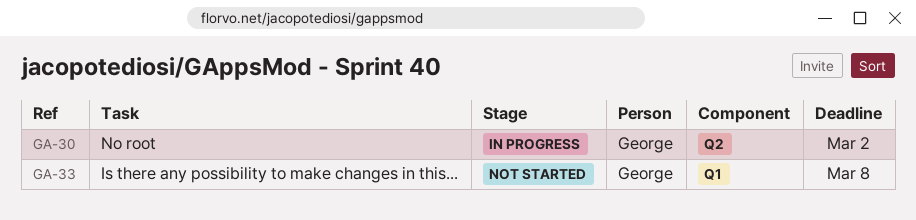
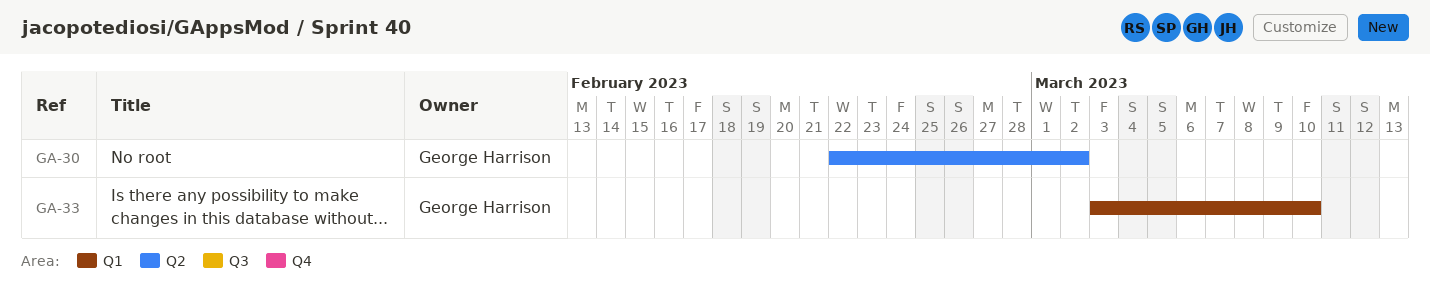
GA-33, due: Mar 8 -> Mar 10

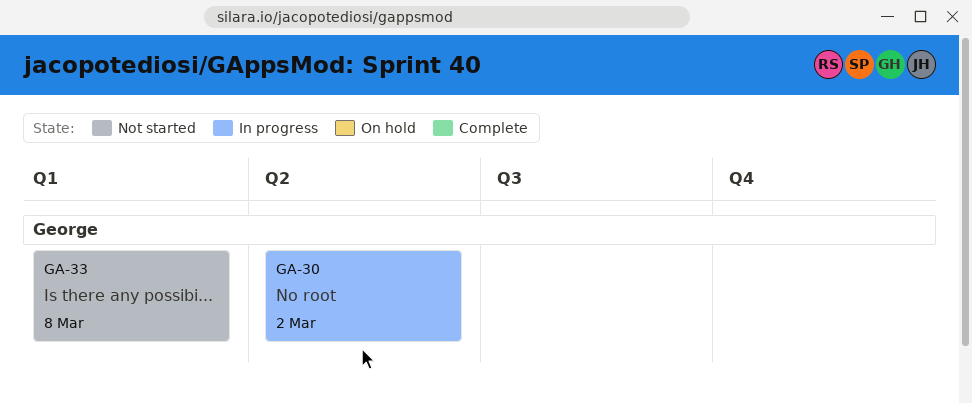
GA-33, due: Mar 10 -> Mar 8

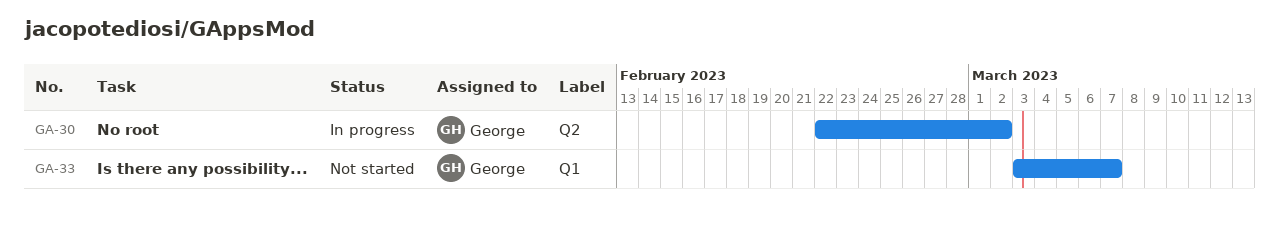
GA-33, due: Mar 8 -> Mar 7

